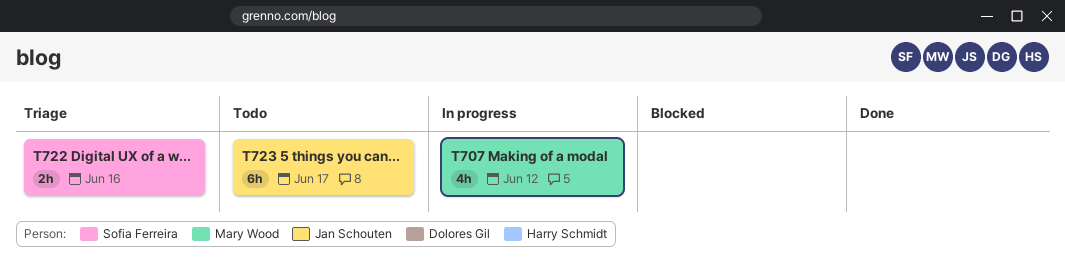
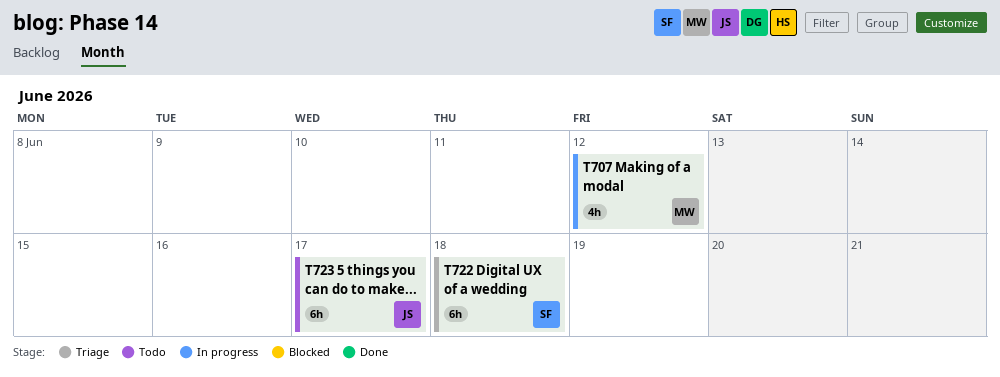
T722, estimate: 2h -> 6h
T722, due: Jun 16 -> Jun 18

